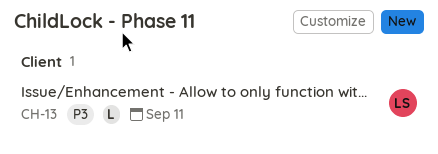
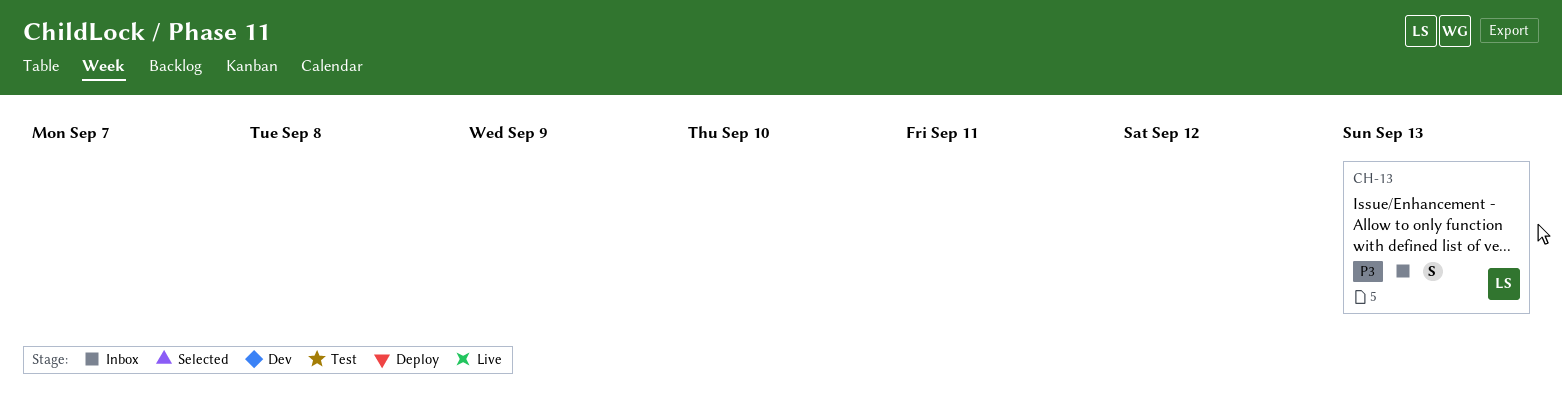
CH-13, estimate: L -> S
CH-13, due: Sep 11 -> Sep 13

